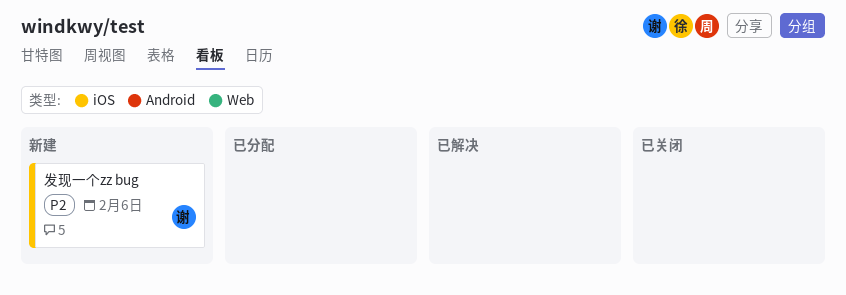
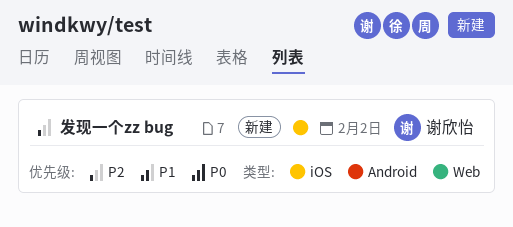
发现一个zz bug, due: Feb 6 -> Feb 2

